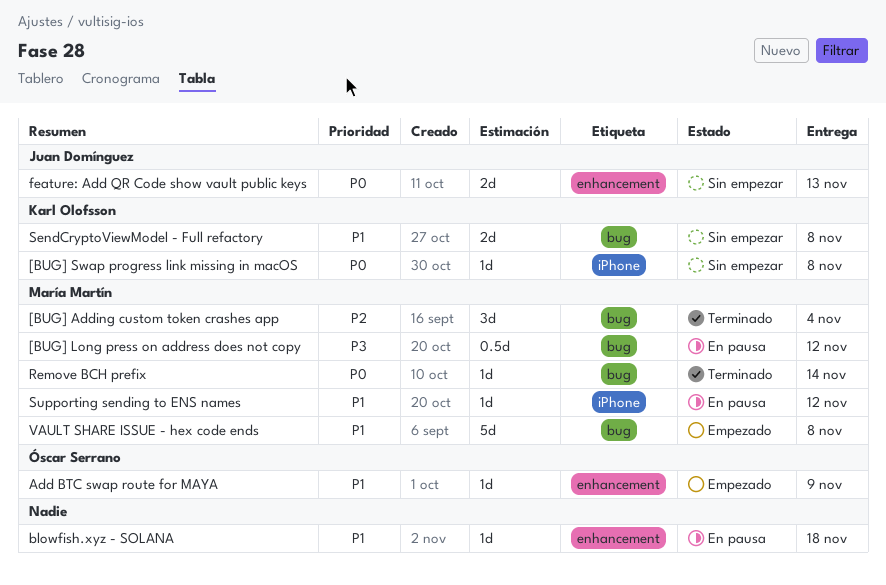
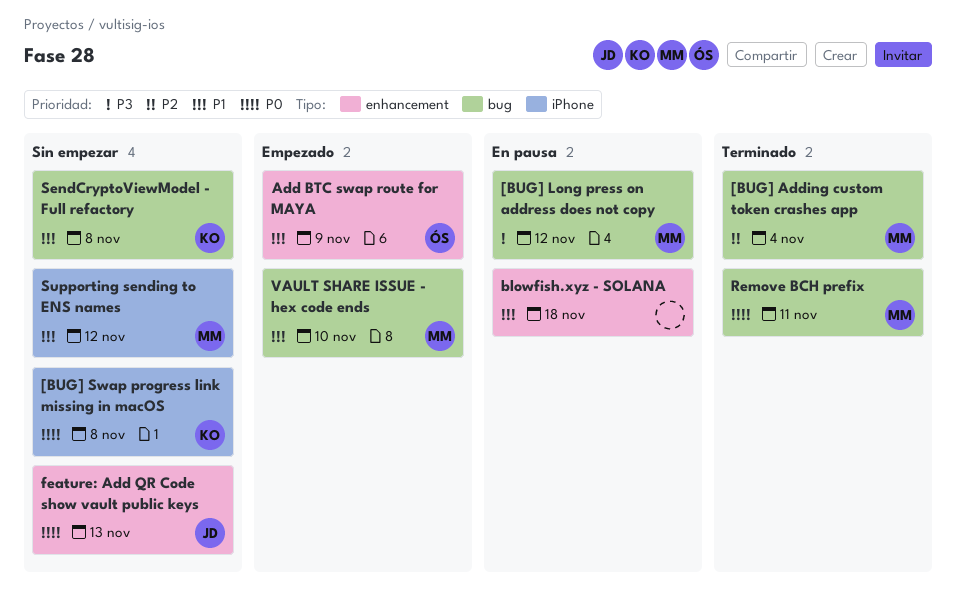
Remove BCH prefix, due: Nov 14 -> Nov 11
Supporting sending to ENS names, status: En pausa -> Sin empezar
VAULT SHARE ISSUE - hex code ends, due: Nov 8 -> Nov 10

